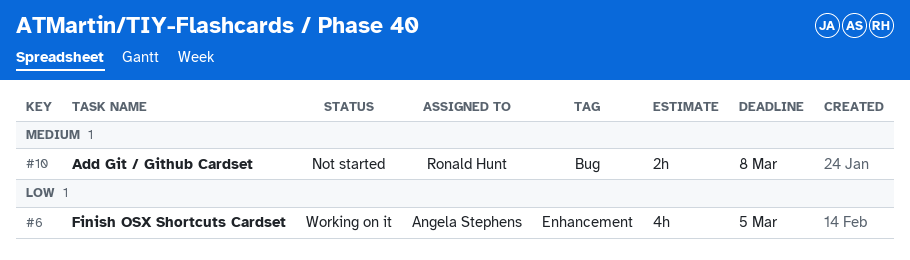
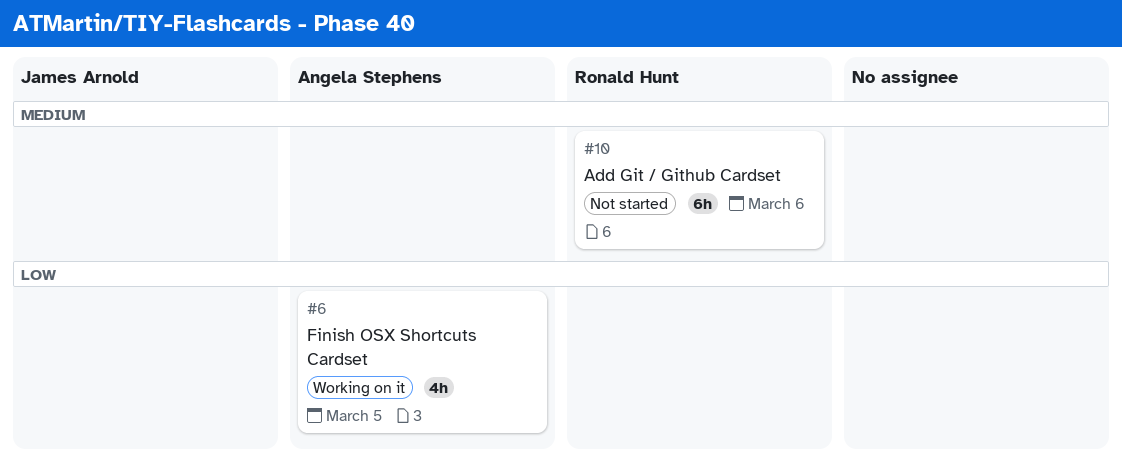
#10, estimate: 2h -> 6h
#10, due: Mar 8 -> Mar 6

